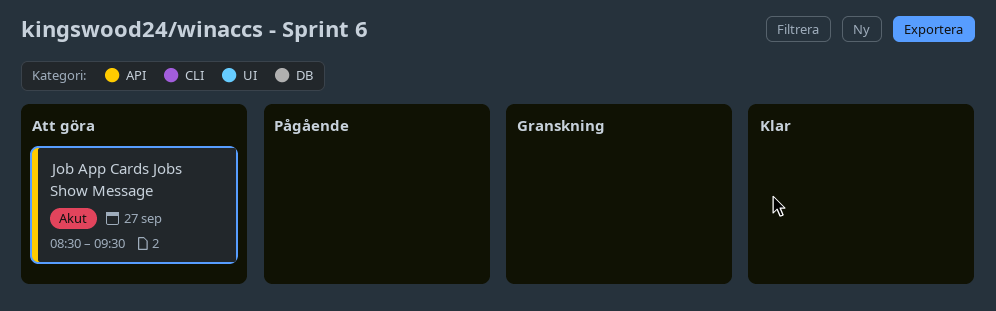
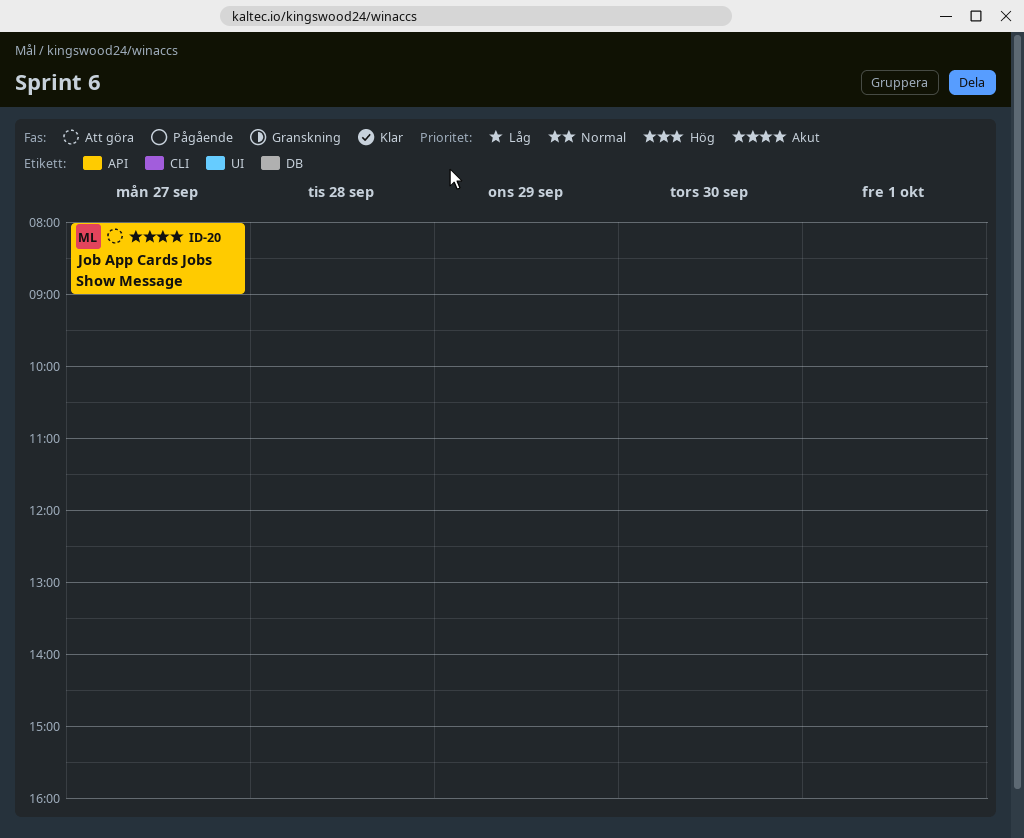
Job App Cards Jobs Show Message, begins: 08:30 -> 08:00
Job App Cards Jobs Show Message, ends: 09:30 -> 09:00

